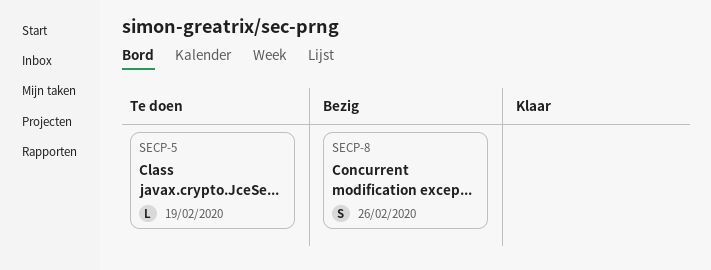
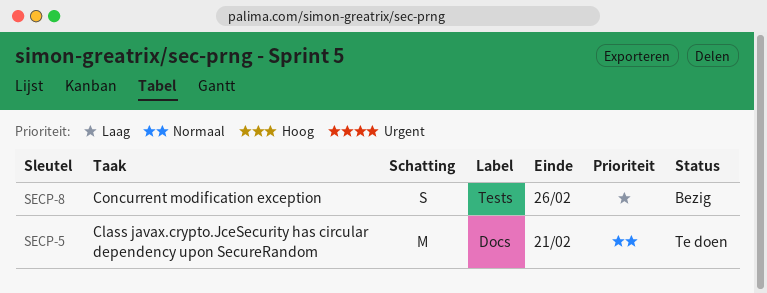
SECP-5, estimate: L -> M
SECP-5, due: Feb 19 -> Feb 21

